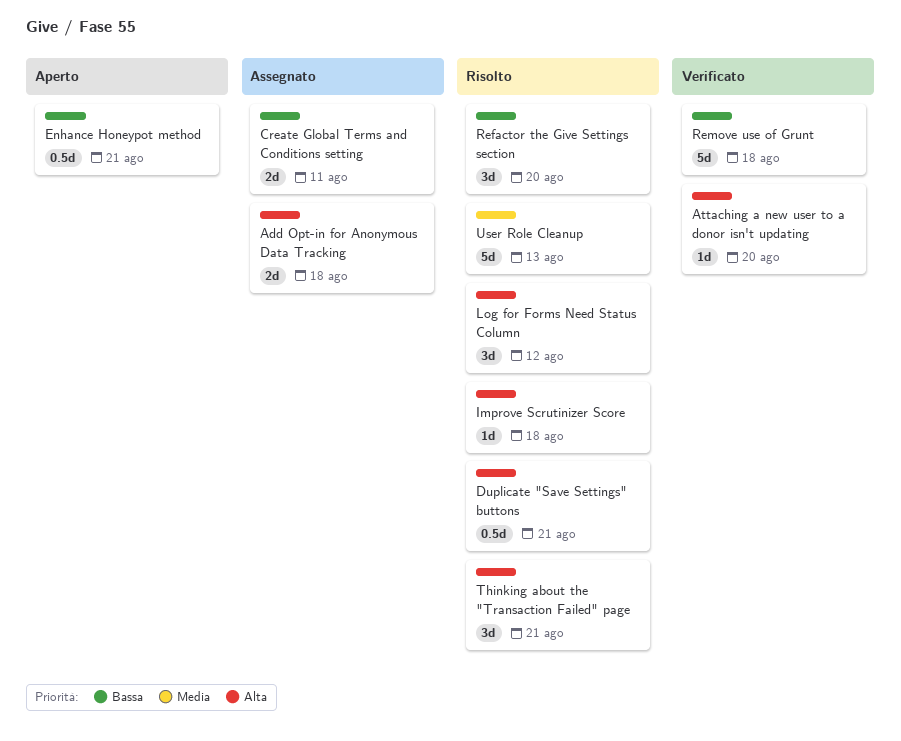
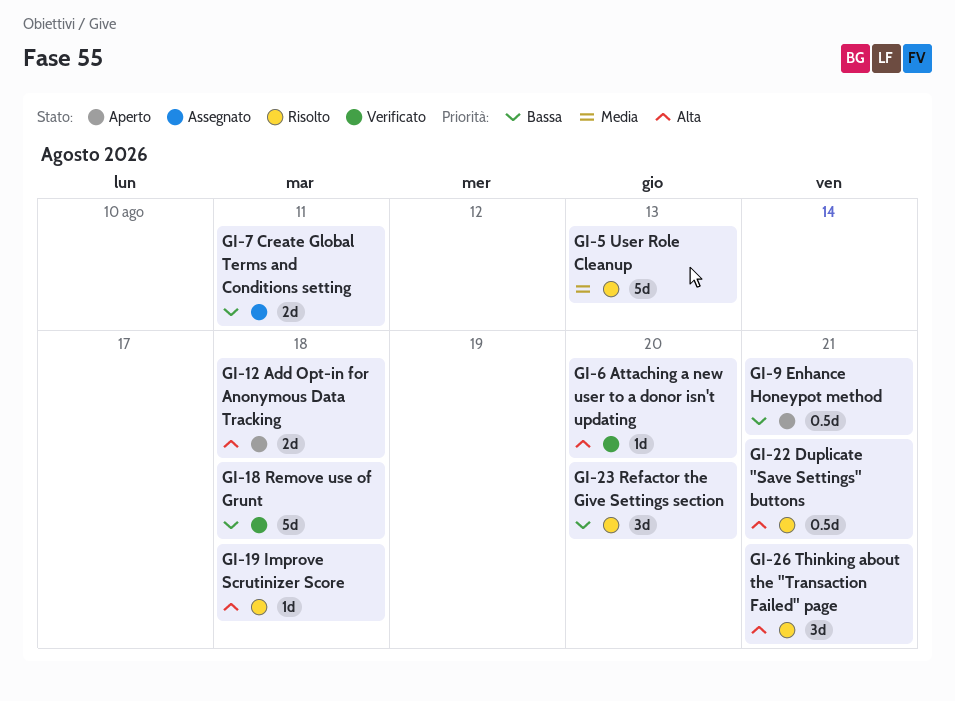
Add Opt-in for Anonymous Data Tracking, status: Assegnato -> Aperto
Log for Forms Need Status Column: present -> none

